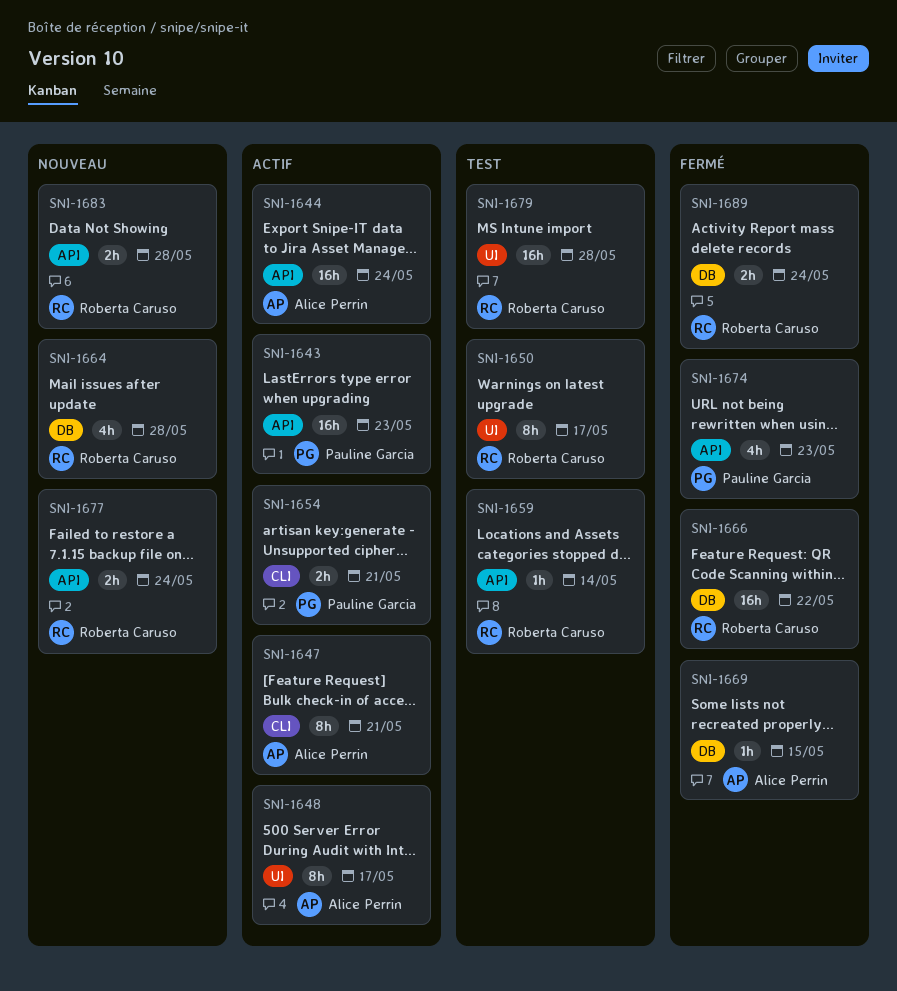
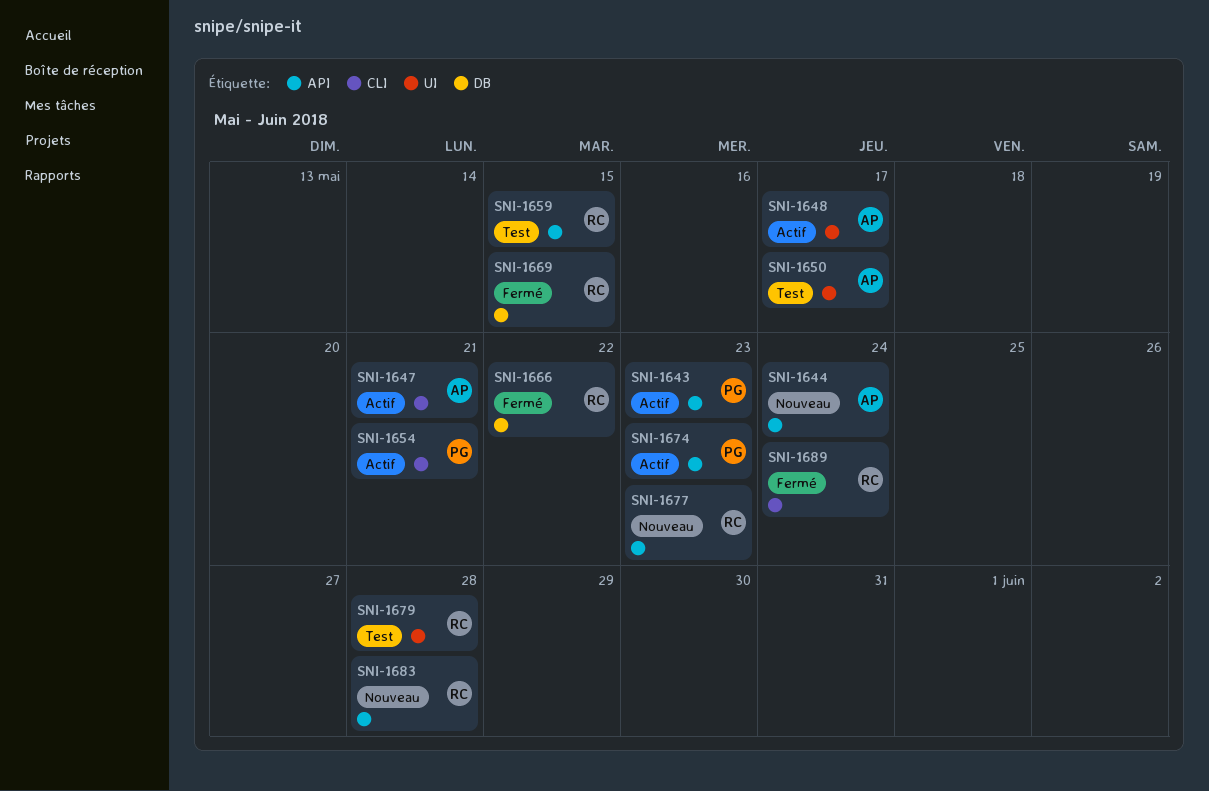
SNI-1644, status: Actif -> Nouveau
SNI-1650, owner: Roberta Caruso -> Alice Perrin
SNI-1659, due: May 14 -> May 15
SNI-1664: present -> none
SNI-1669, owner: Alice Perrin -> Roberta Caruso
SNI-1674, status: Fermé -> Actif
SNI-1677, due: May 24 -> May 23
SNI-1689, label: DB -> CLI

